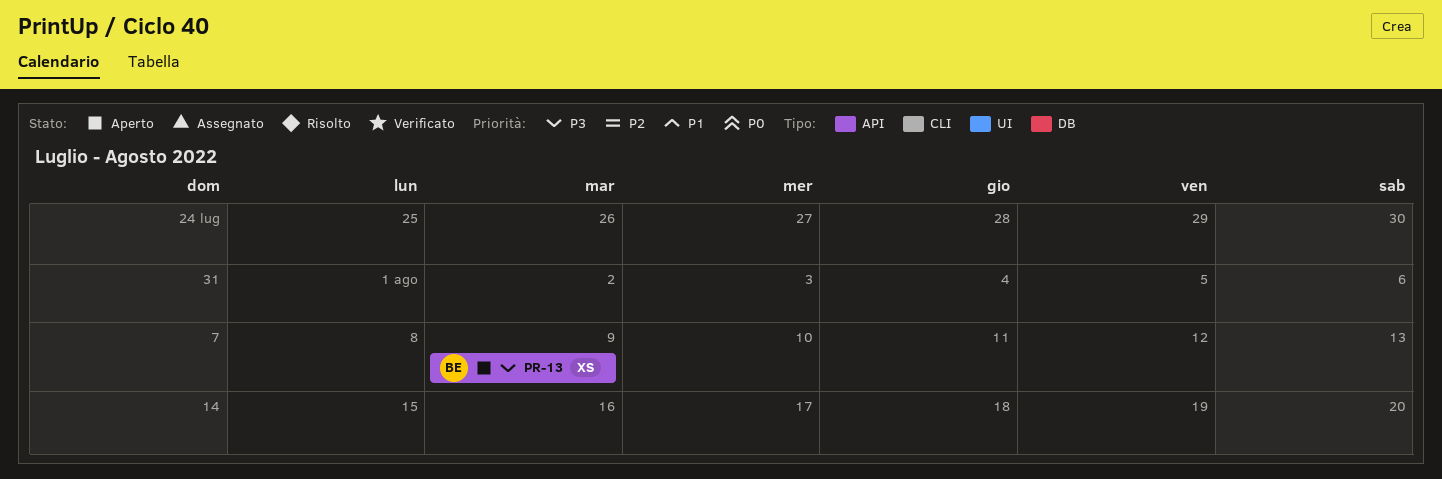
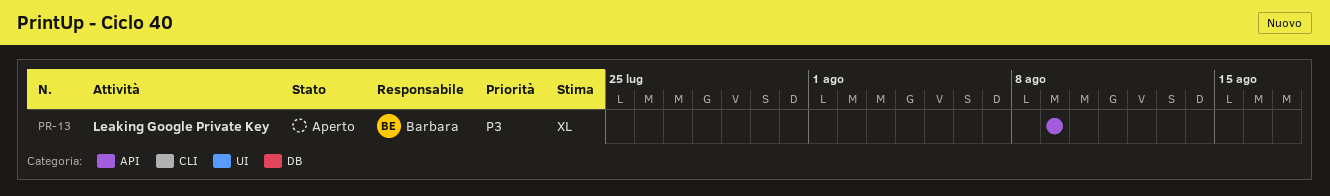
PR-13, estimate: XS -> XL

